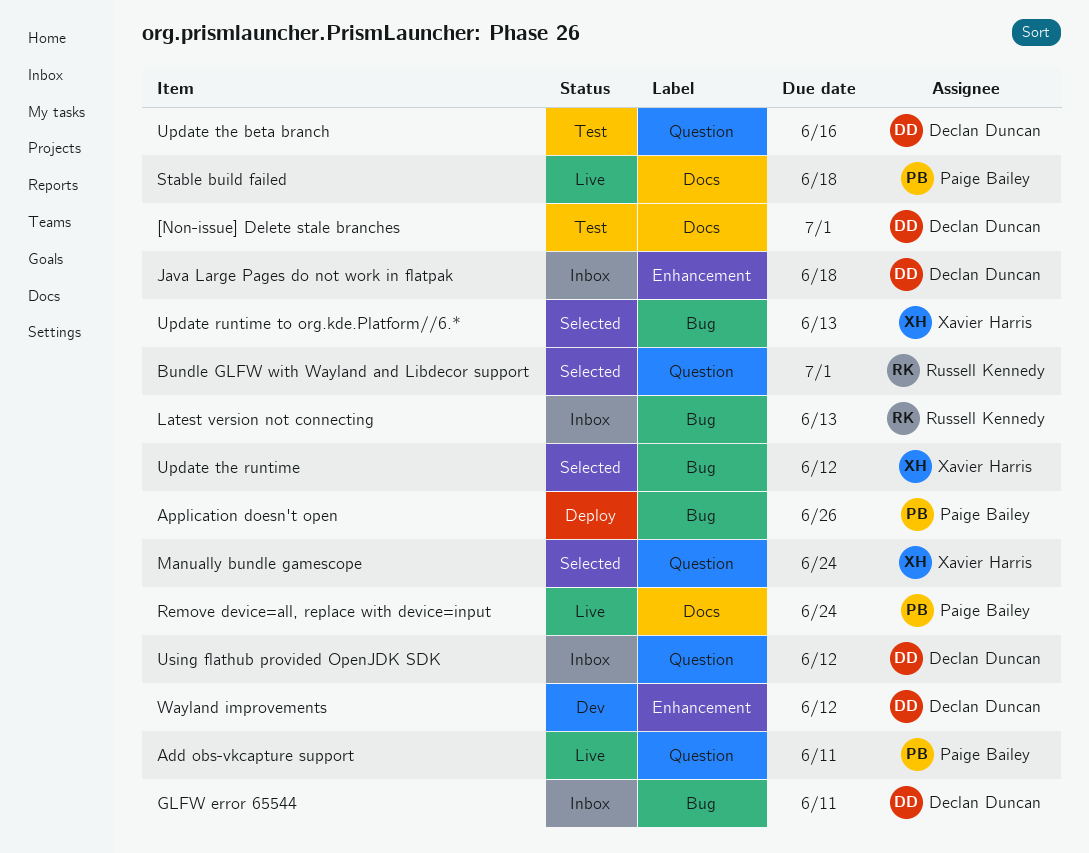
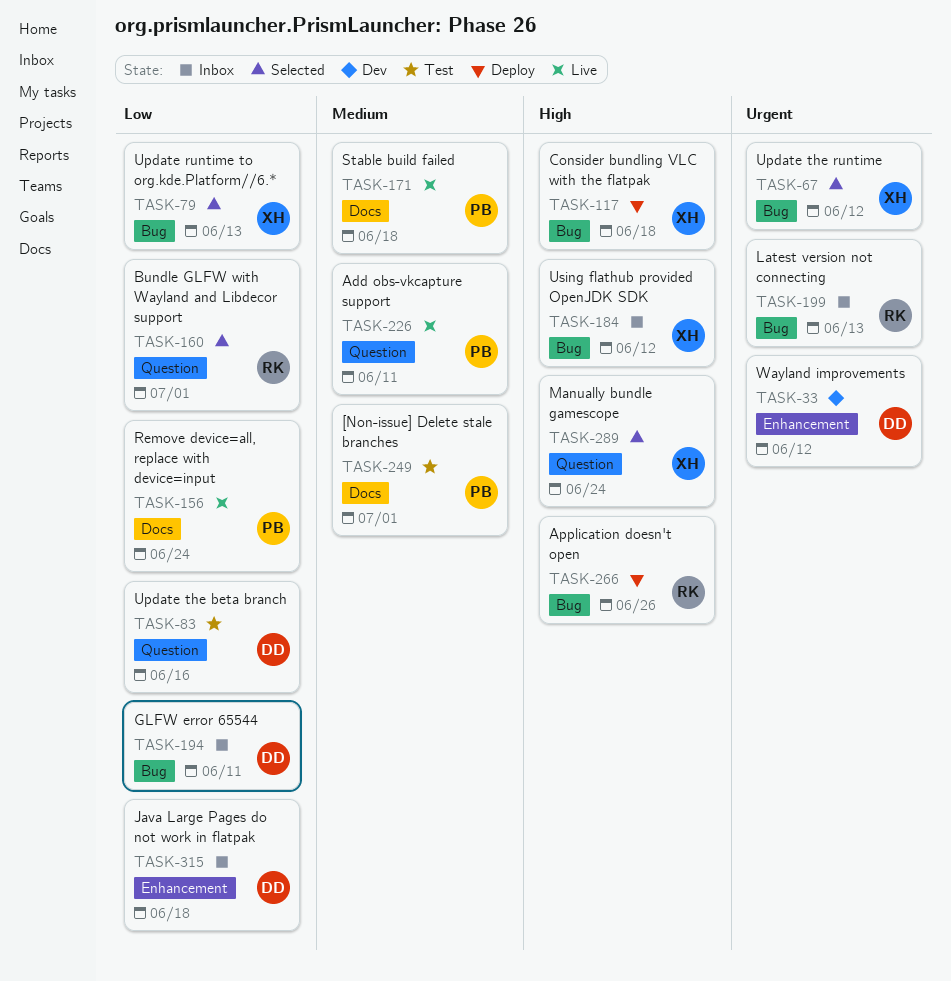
[Non-issue] Delete stale branches, owner: Declan Duncan -> Paige Bailey
Application doesn't open, owner: Paige Bailey -> Russell Kennedy
Consider bundling VLC with the flatpak: none -> present
Using flathub provided OpenJDK SDK, owner: Declan Duncan -> Xavier Harris
Using flathub provided OpenJDK SDK, label: Question -> Bug

